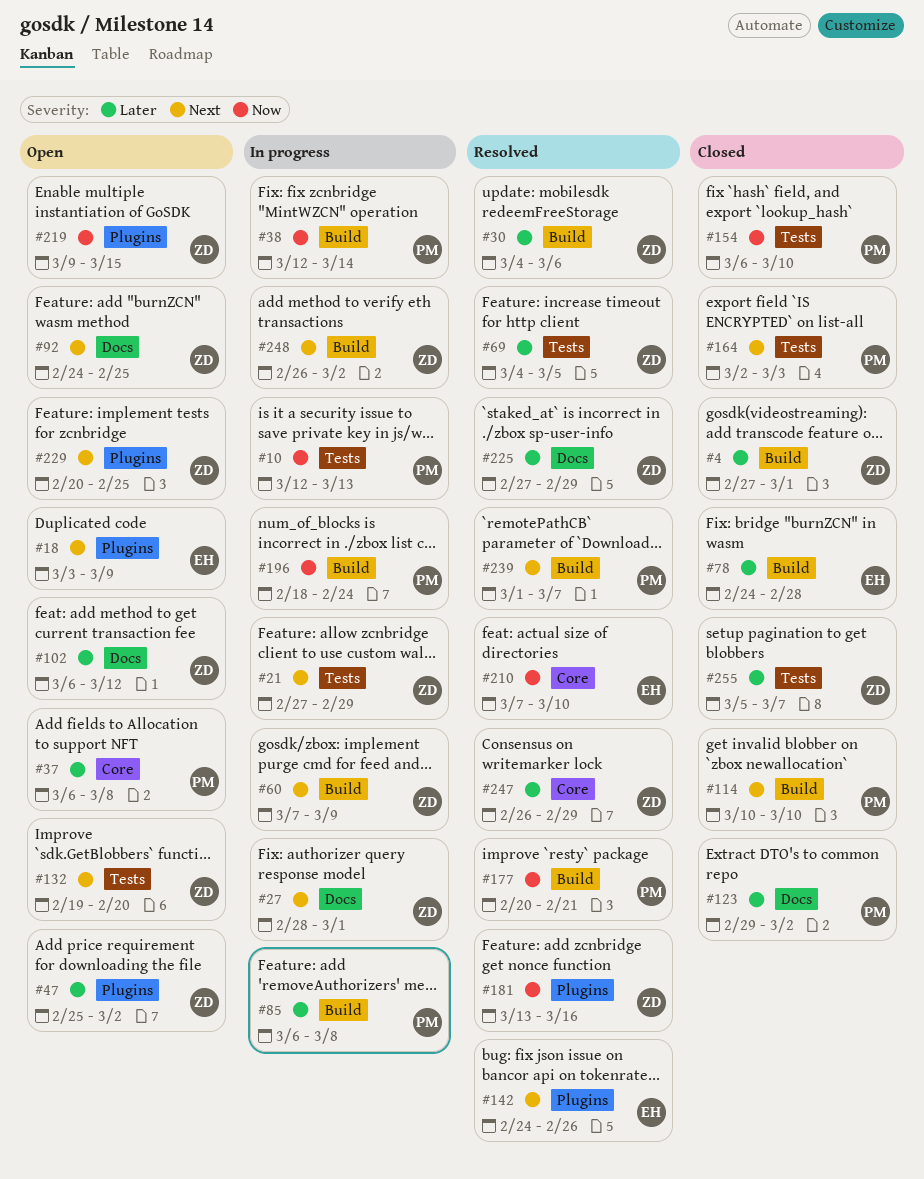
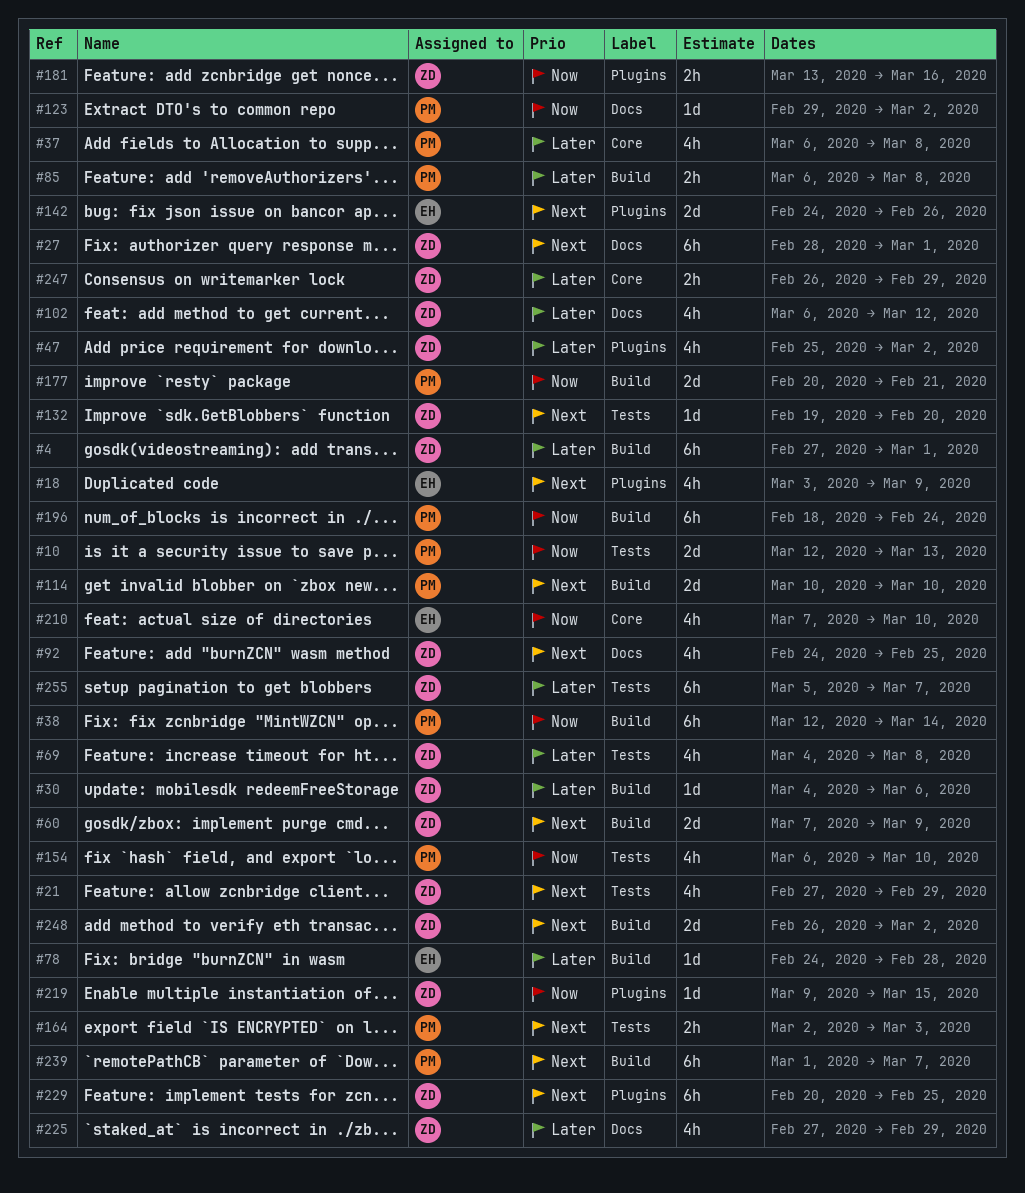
#69, due: Mar 5 -> Mar 8
#123, priority: Later -> Now

